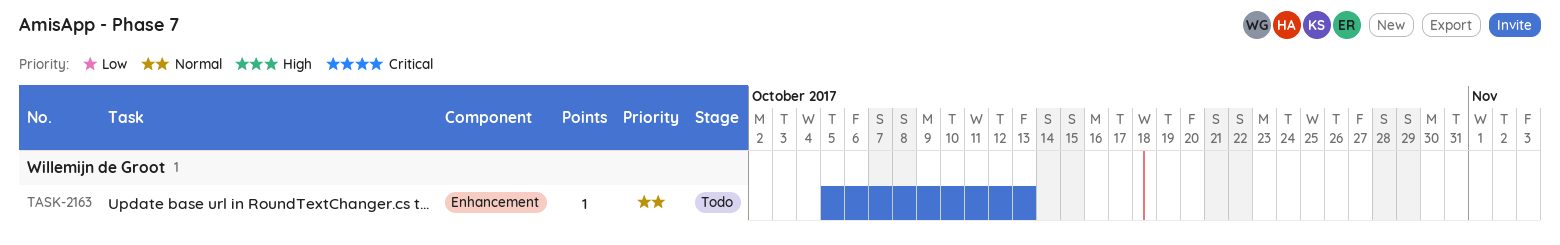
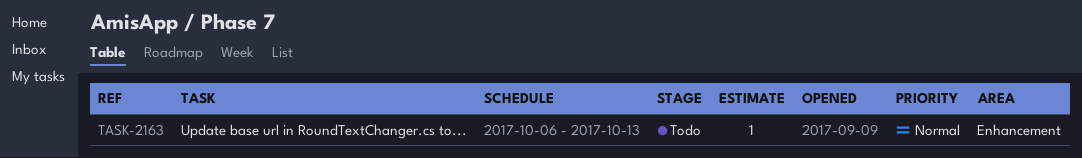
TASK-2163, start: Oct 5 -> Oct 6

